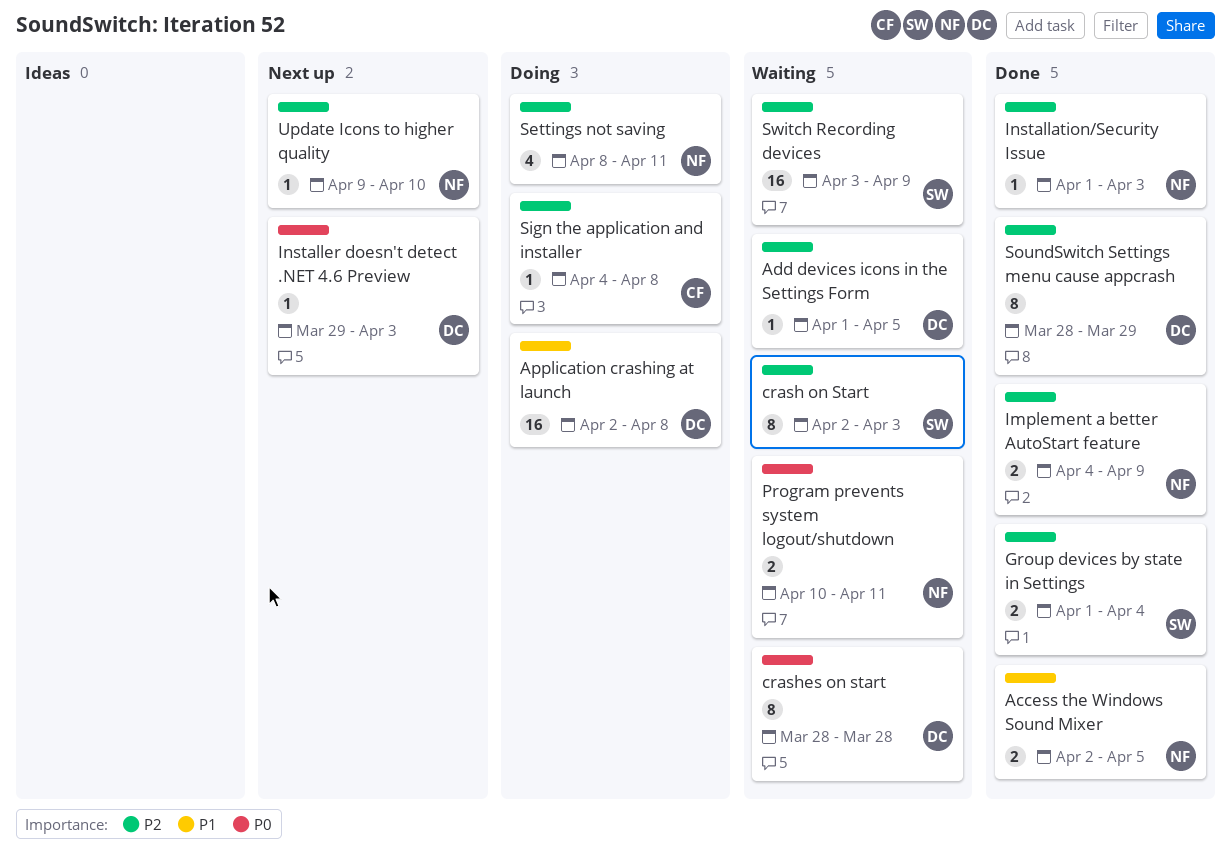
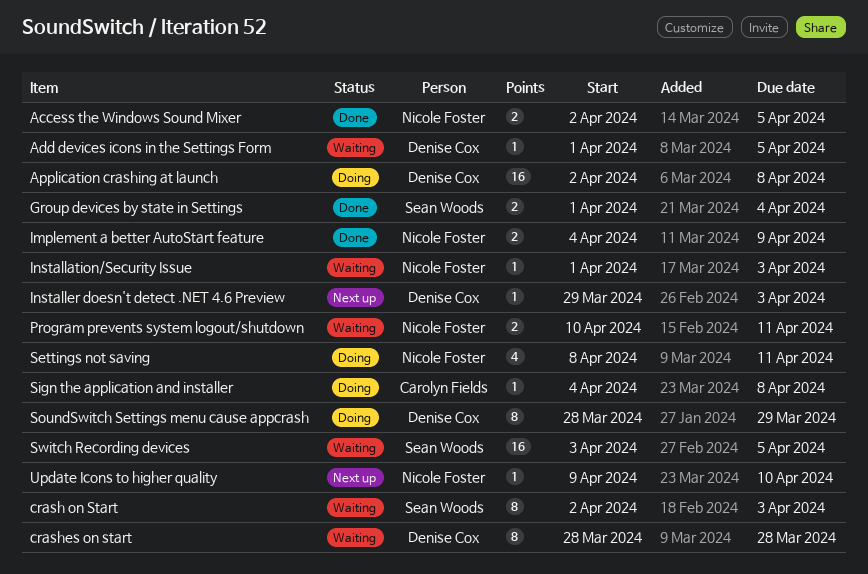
Installation/Security Issue, status: Done -> Waiting
SoundSwitch Settings menu cause appcrash, status: Done -> Doing
Switch Recording devices, due: Apr 9 -> Apr 5

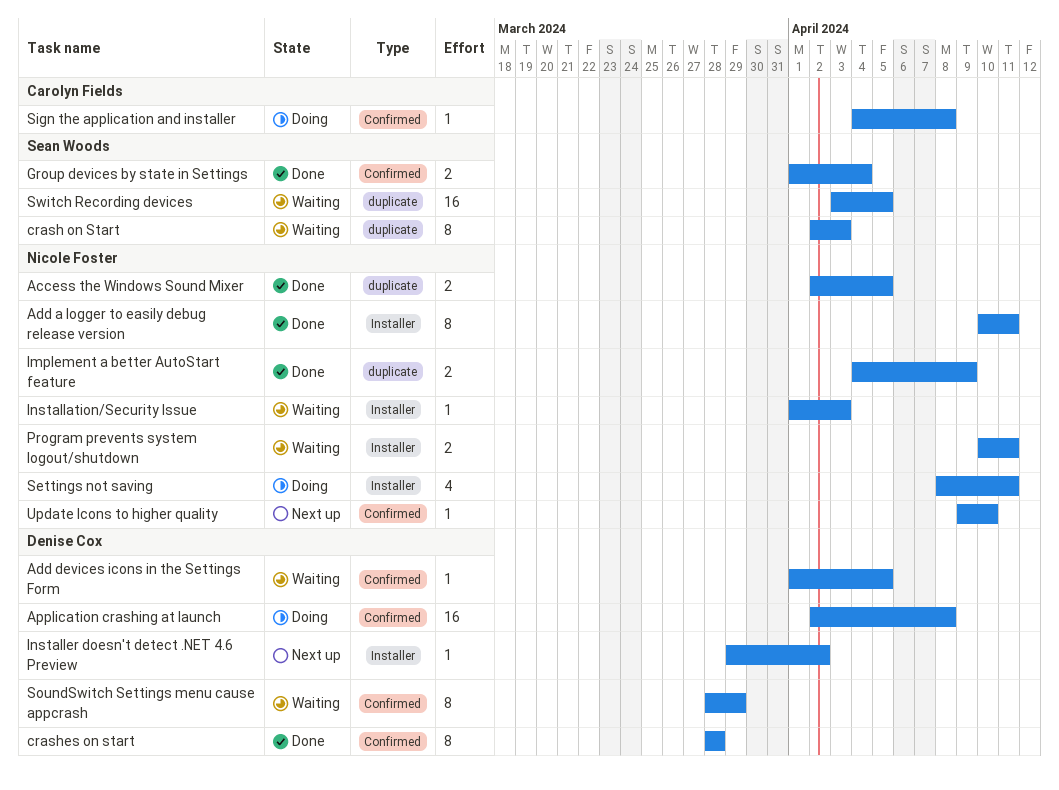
Add a logger to easily debug release version: none -> present
crashes on start, status: Waiting -> Done
Installer doesn't detect .NET 4.6 Preview, due: Apr 3 -> Apr 2
SoundSwitch Settings menu cause appcrash, status: Doing -> Waiting

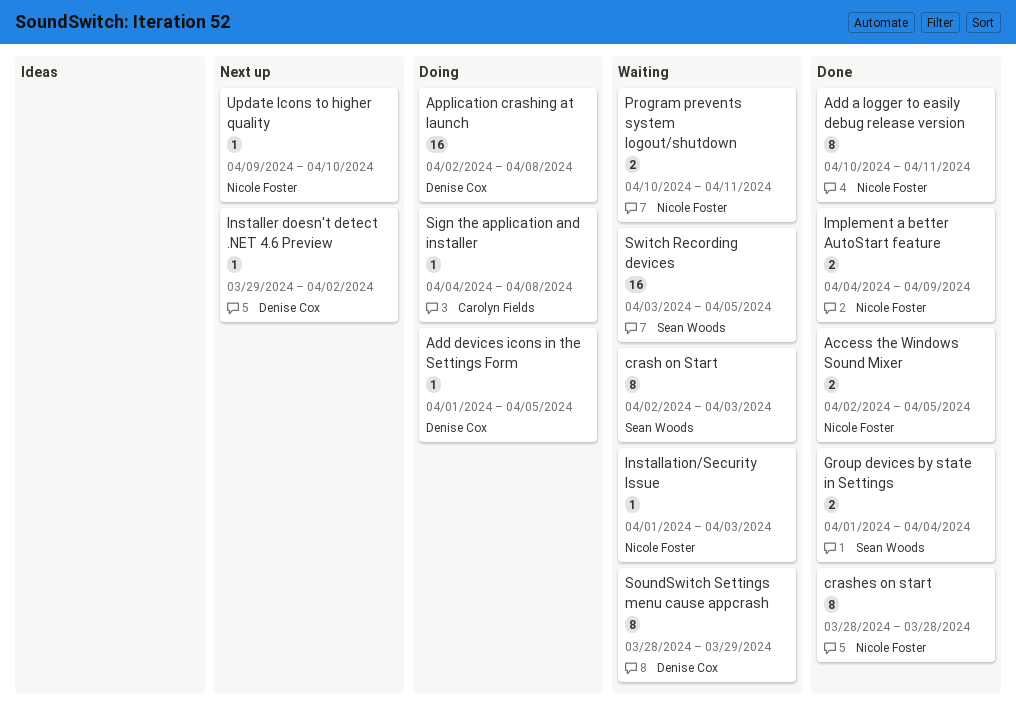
Add devices icons in the Settings Form, status: Waiting -> Doing
crashes on start, owner: Denise Cox -> Nicole Foster
Settings not saving: present -> none

